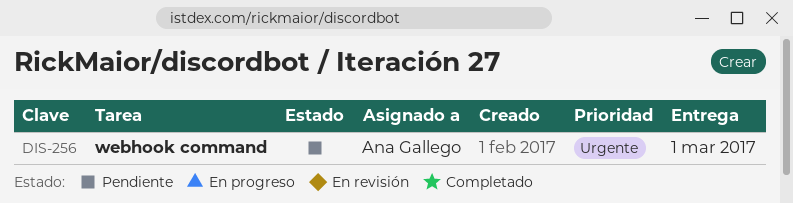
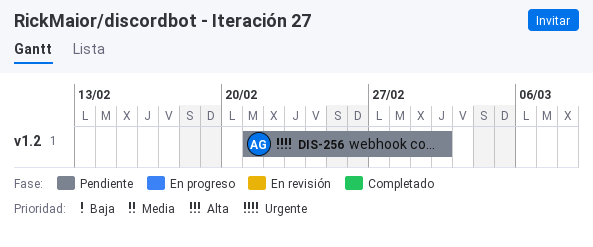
DIS-256, due: Mar 1 -> Mar 2

